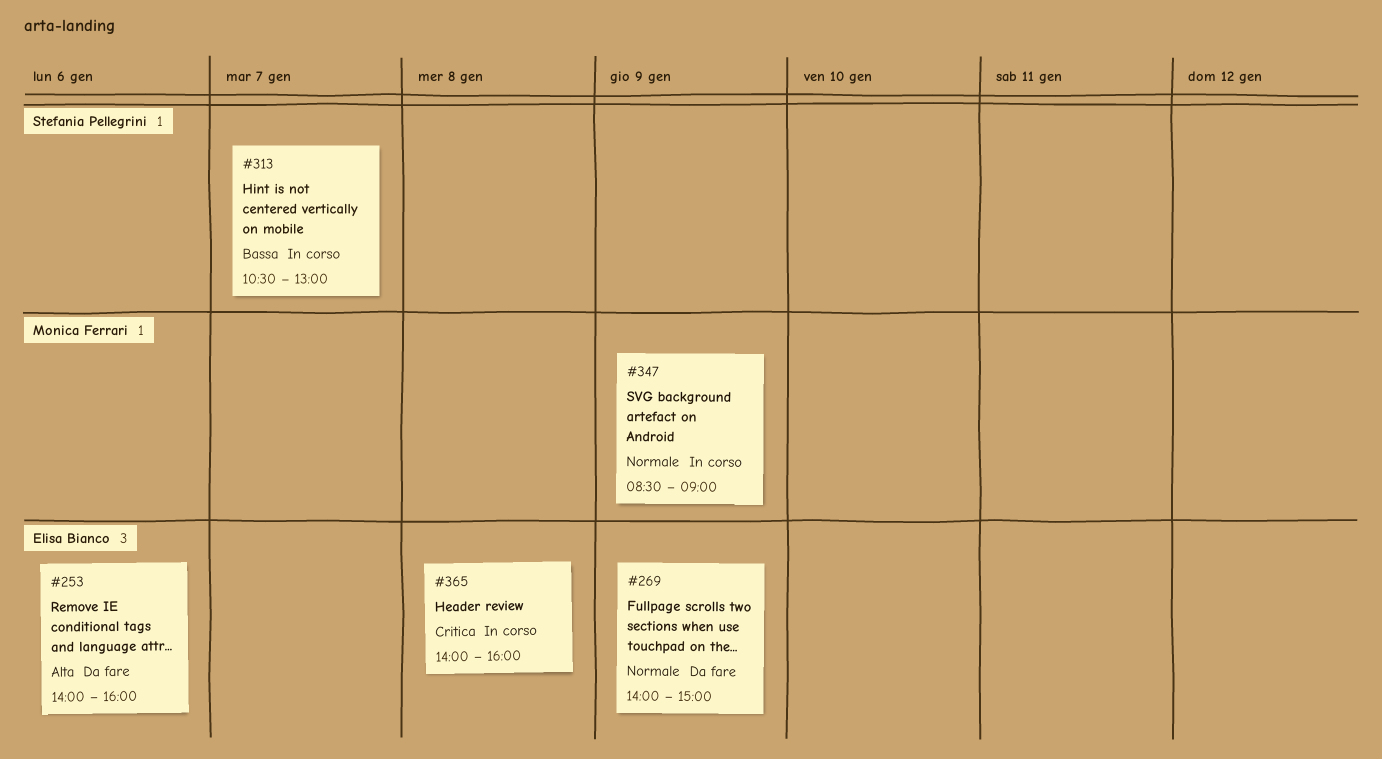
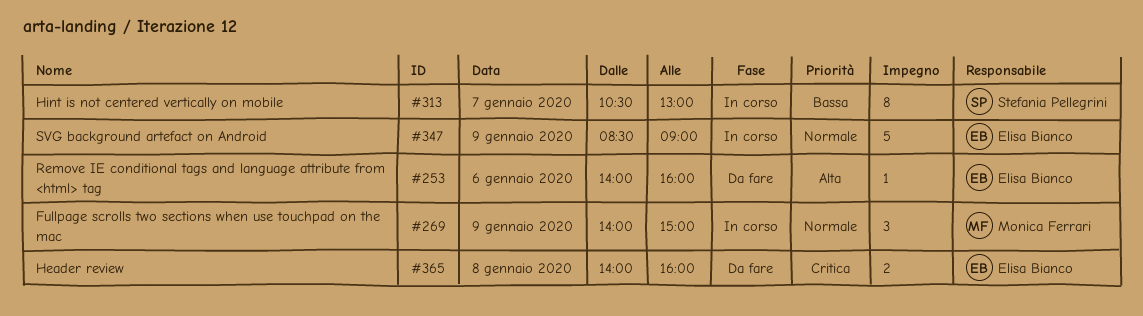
#269, status: Da fare -> In corso
#269, owner: Elisa Bianco -> Monica Ferrari
#347, owner: Monica Ferrari -> Elisa Bianco
#365, status: In corso -> Da fare

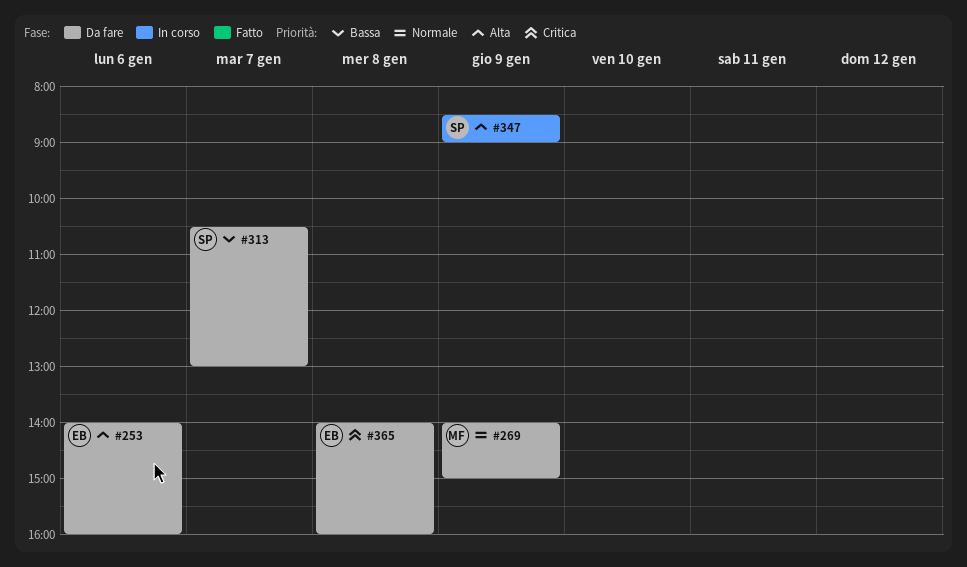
#269, status: In corso -> Da fare
#313, status: In corso -> Da fare
#347, owner: Elisa Bianco -> Stefania Pellegrini
#347, priority: Normale -> Alta

